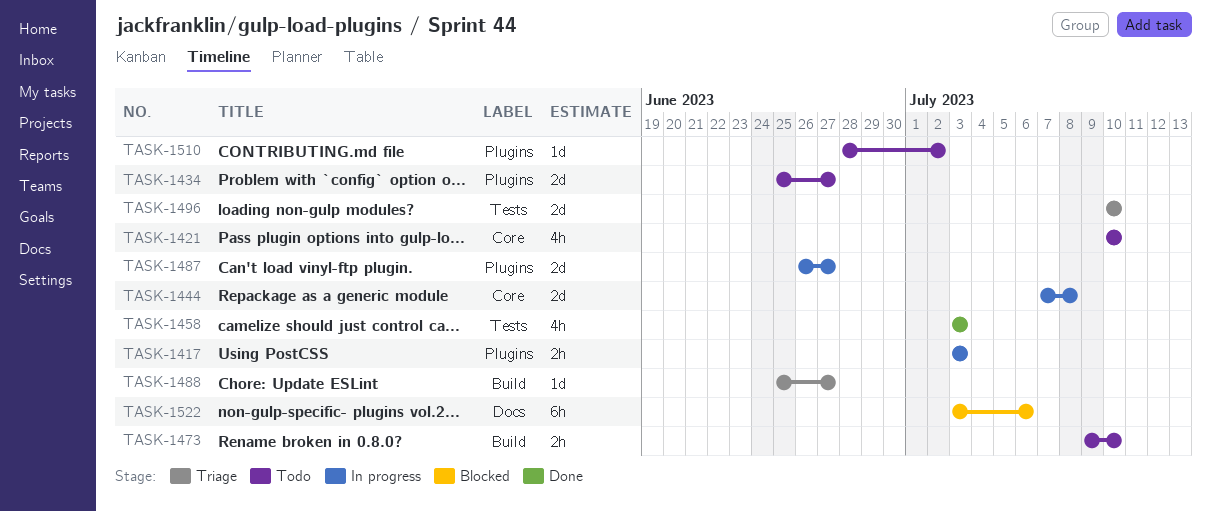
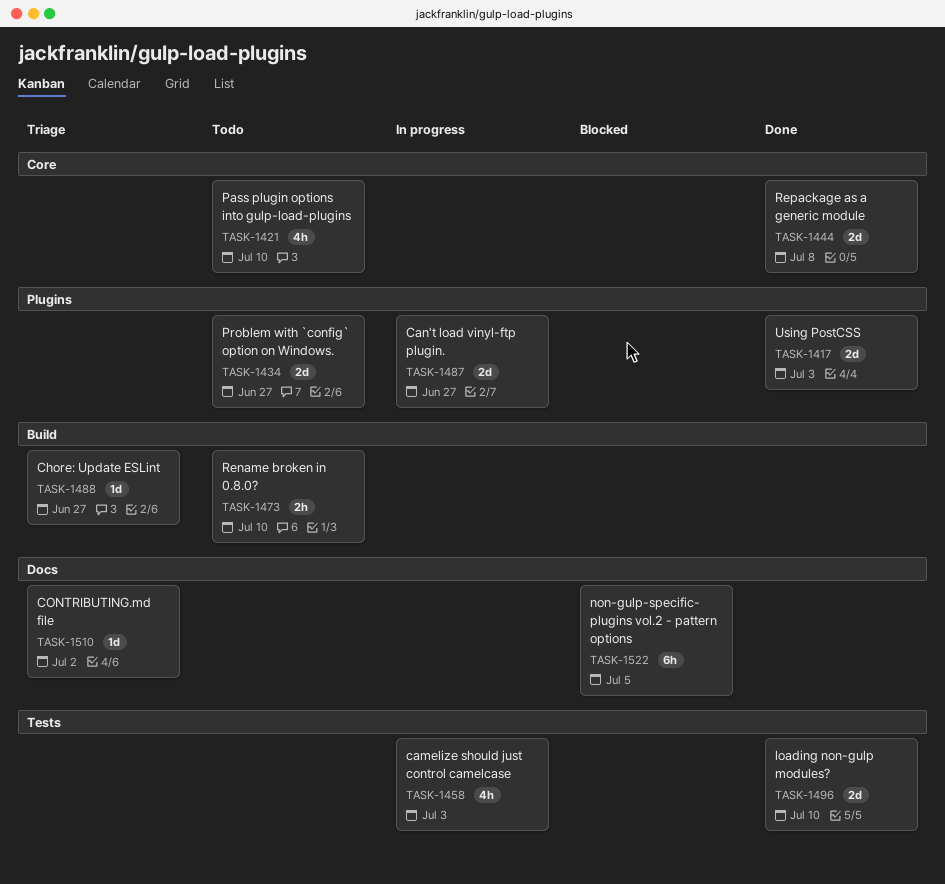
TASK-1417, status: In progress -> Done
TASK-1417, estimate: 2h -> 2d
TASK-1444, status: In progress -> Done
TASK-1458, status: Done -> In progress
TASK-1496, status: Triage -> Done
TASK-1510, status: Todo -> Triage
TASK-1510, label: Plugins -> Docs
TASK-1522, due: Jul 6 -> Jul 5

